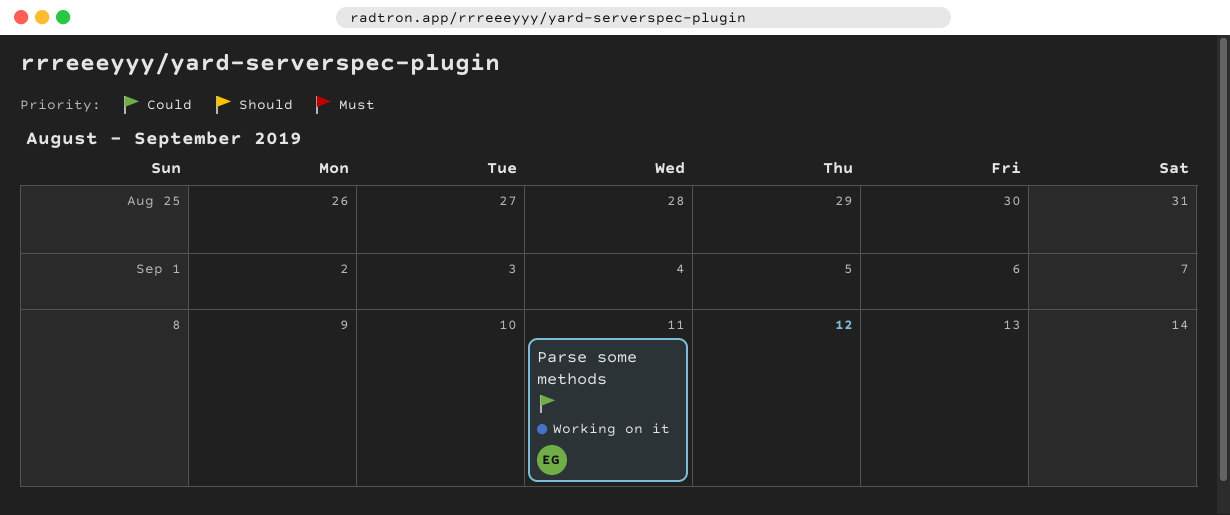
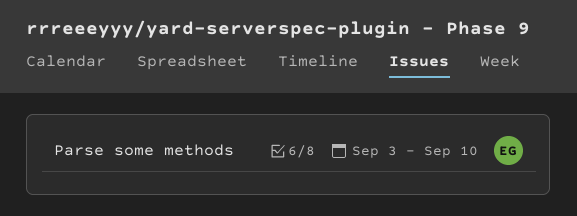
Parse some methods, due: Sep 11 -> Sep 10

